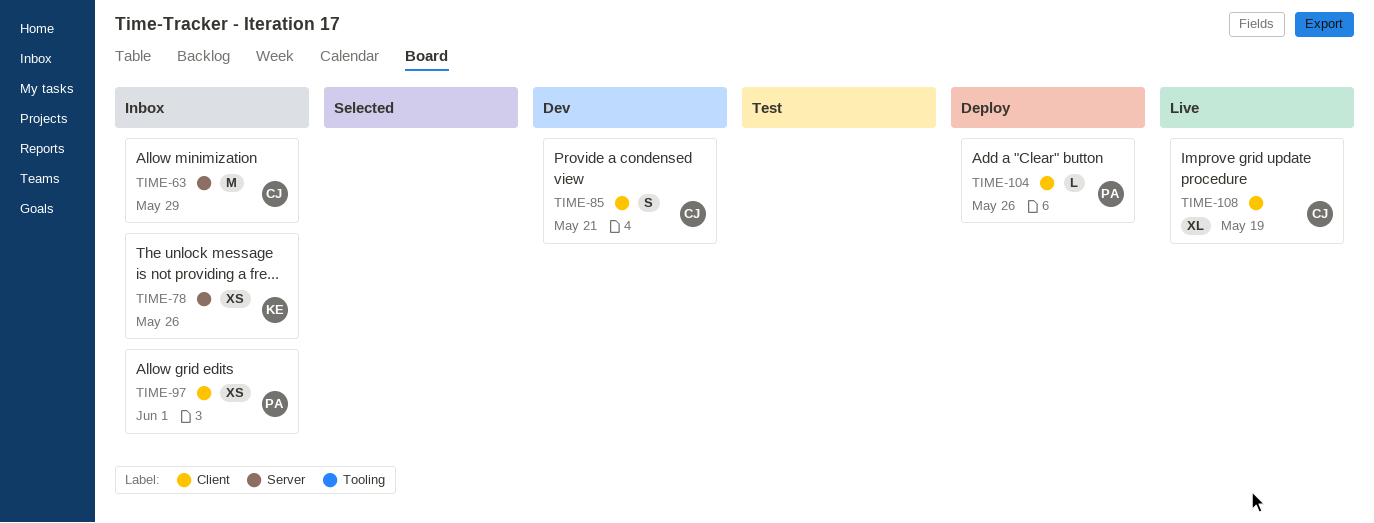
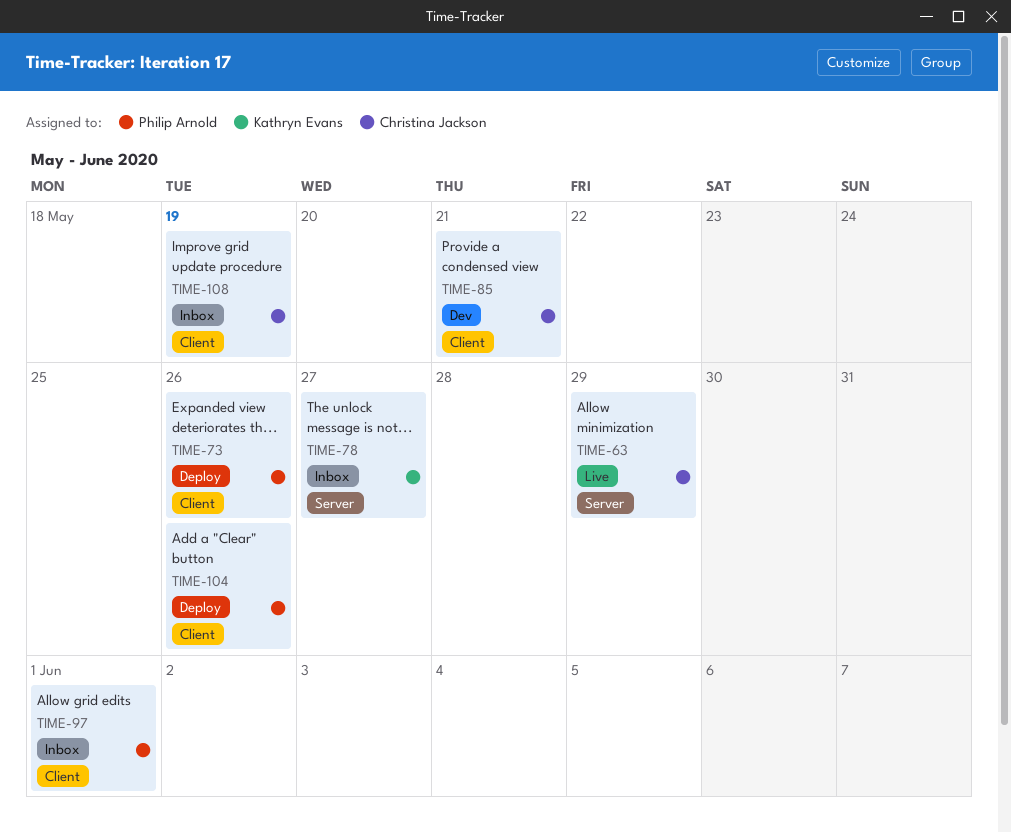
TIME-63, status: Inbox -> Live
TIME-73: none -> present
TIME-78, due: May 26 -> May 27
TIME-108, status: Live -> Inbox

